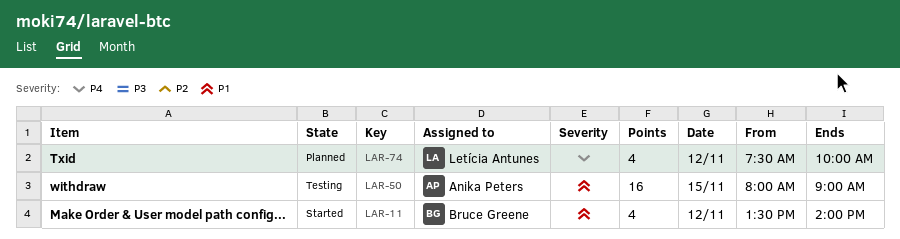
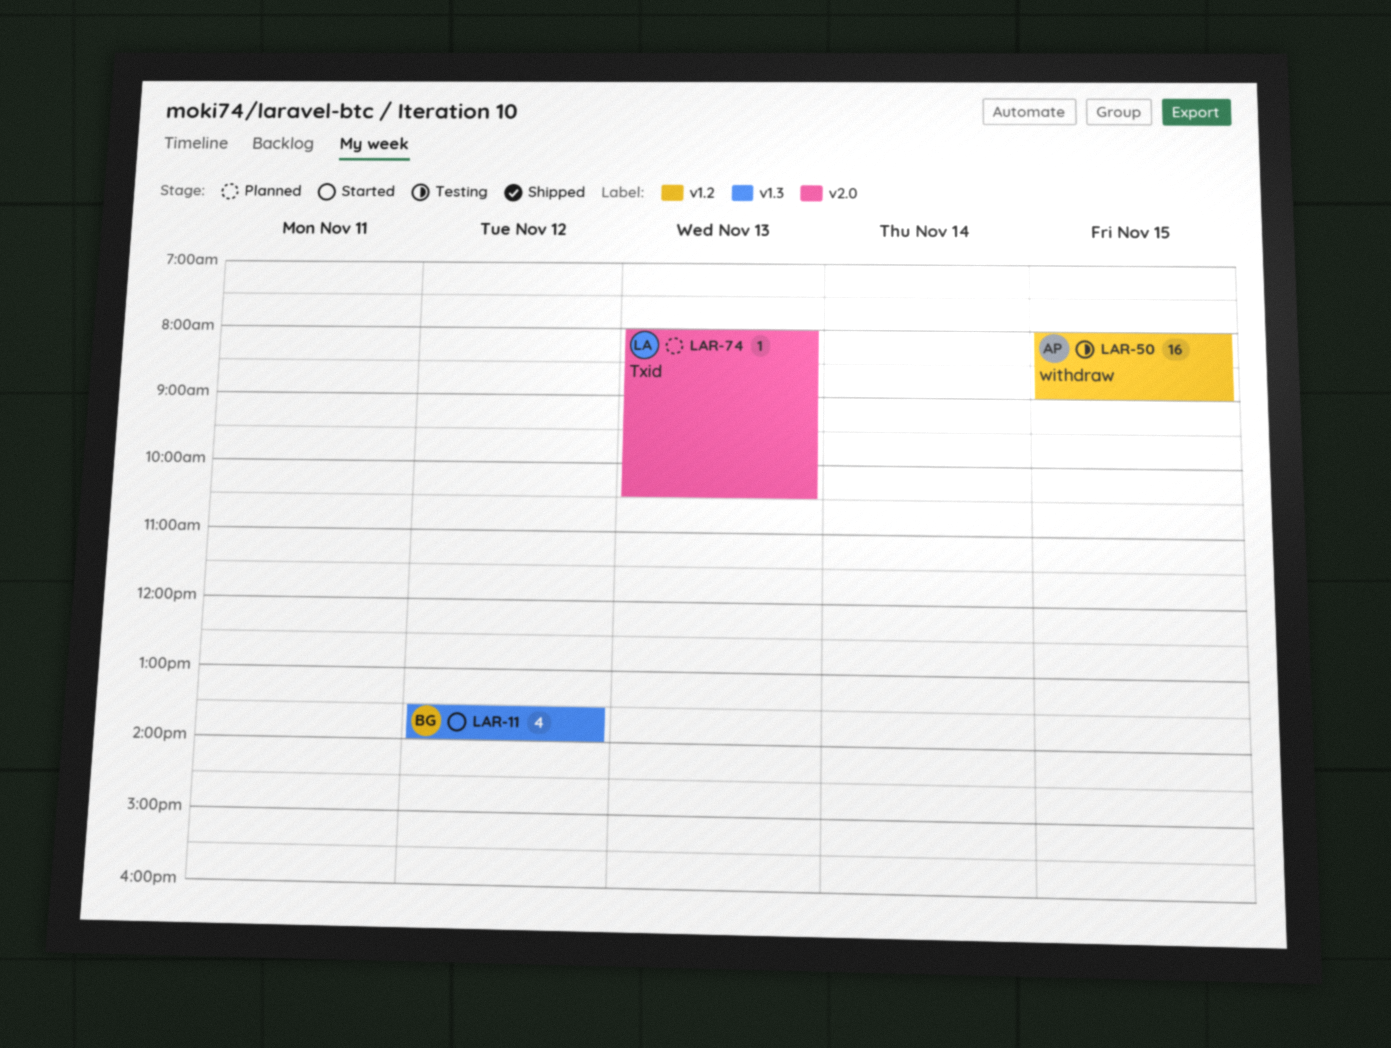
LAR-74, estimate: 4 -> 1
LAR-74, day: Nov 12 -> Nov 13
LAR-74, begins: 07:30 -> 08:00
LAR-74, ends: 10:00 -> 10:30

